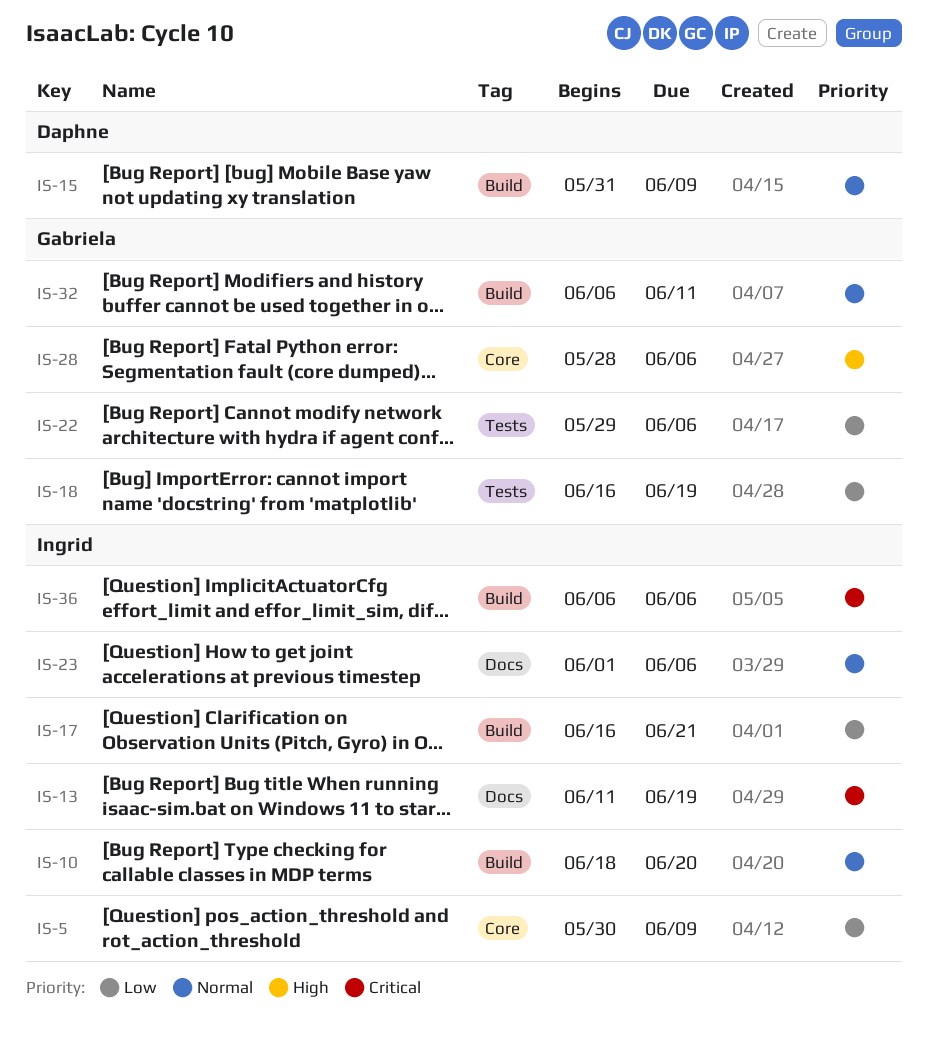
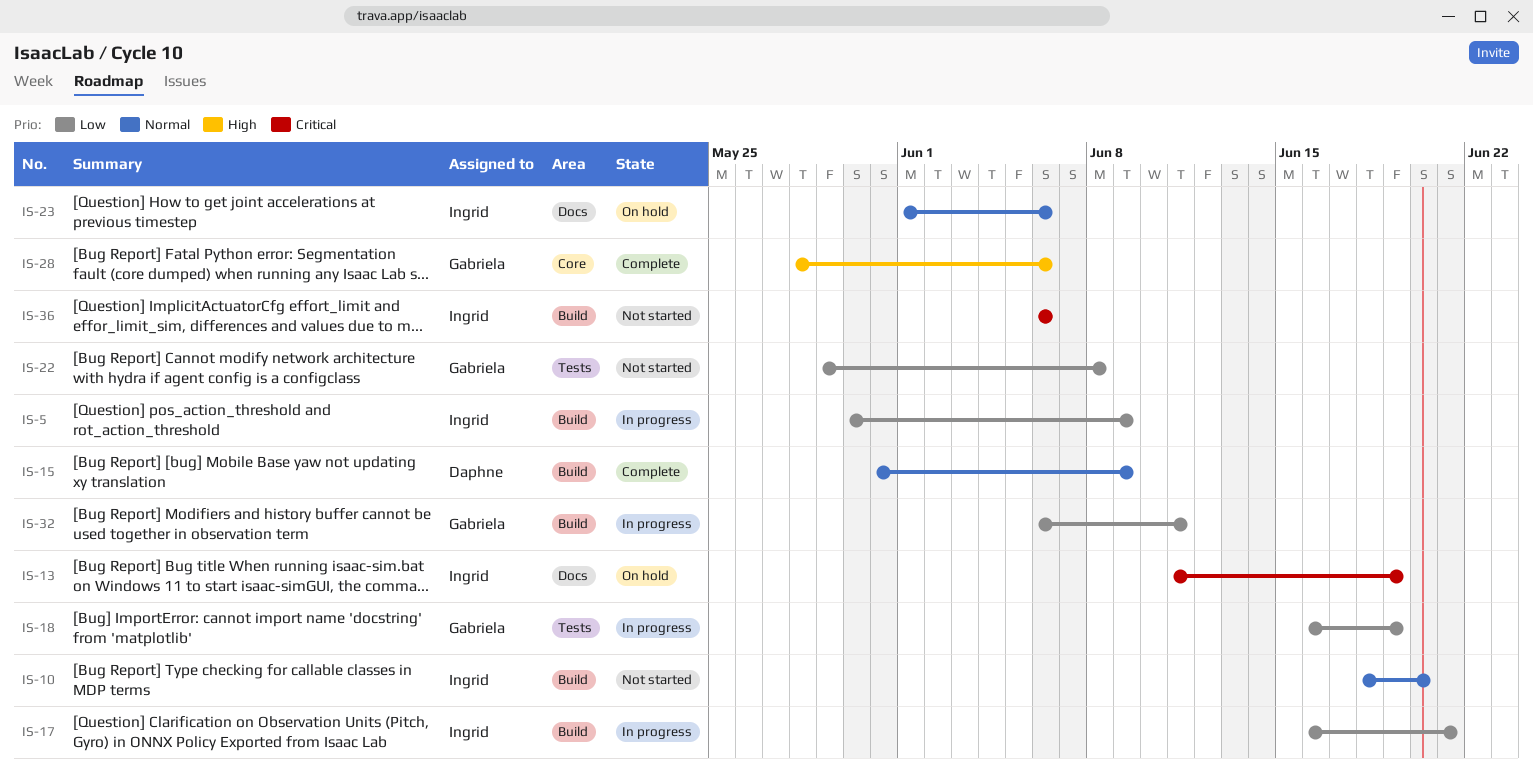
IS-5, label: Core -> Build
IS-22, due: Jun 6 -> Jun 8
IS-32, priority: Normal -> Low

